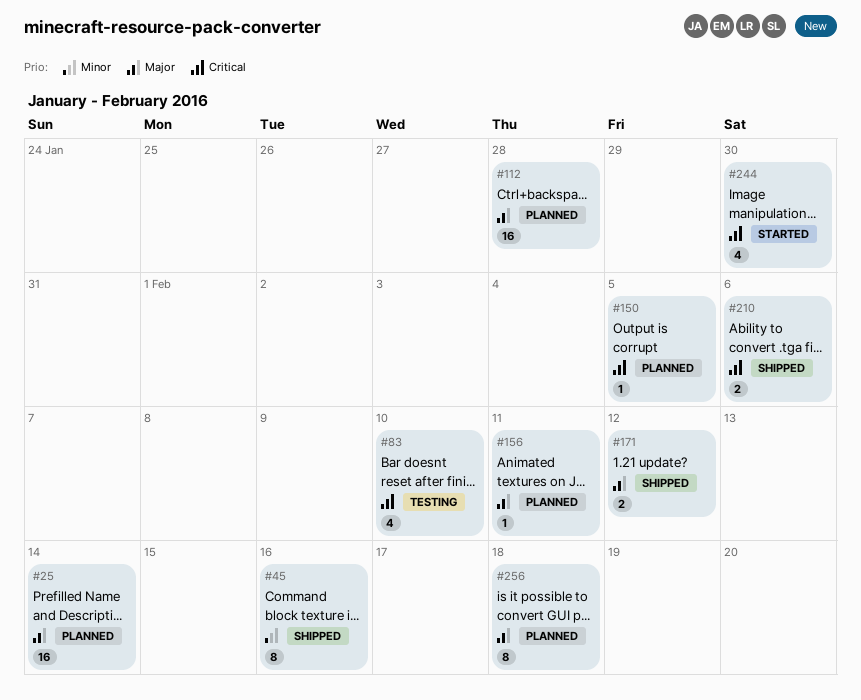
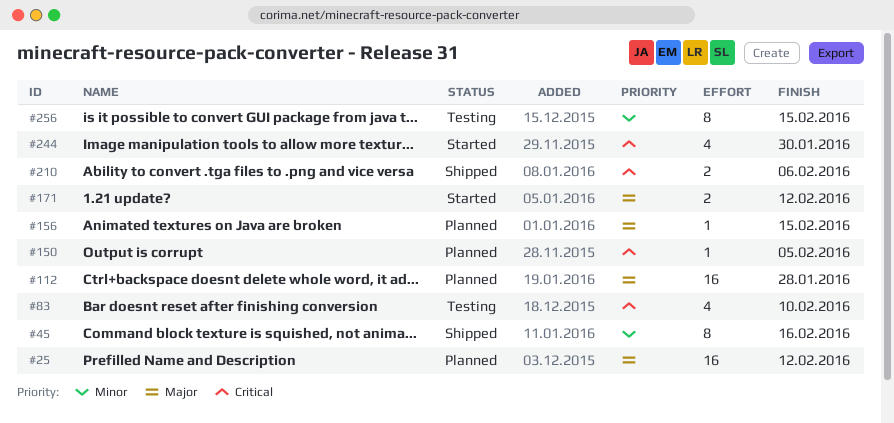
#25, due: Feb 14 -> Feb 12
#156, due: Feb 11 -> Feb 15
#171, status: Shipped -> Started
#256, status: Planned -> Testing
#256, priority: Major -> Minor
#256, due: Feb 18 -> Feb 15

